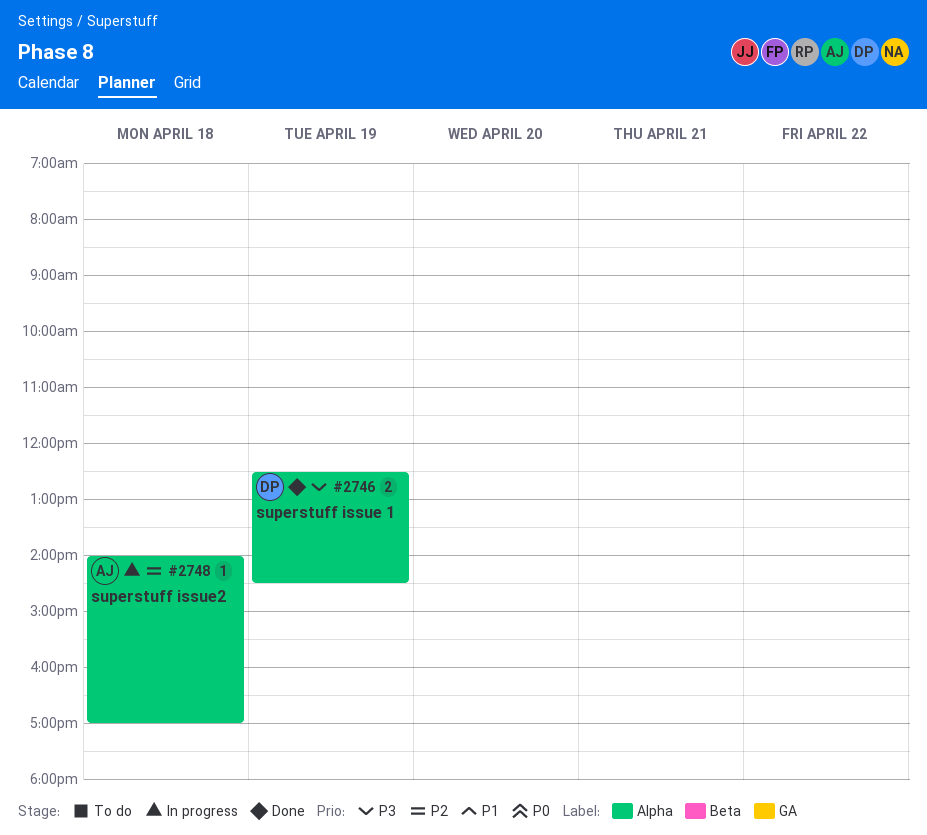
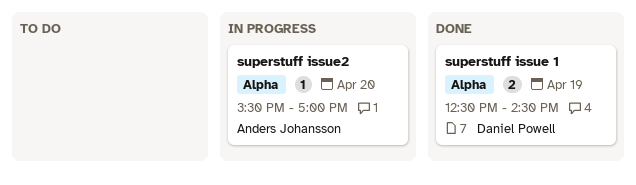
superstuff issue2, day: Apr 18 -> Apr 20
superstuff issue2, begins: 14:00 -> 15:30

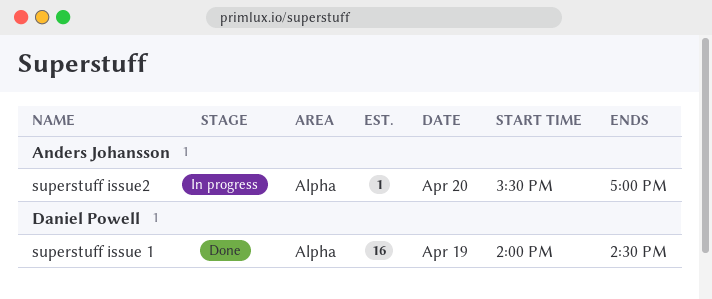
superstuff issue 1, estimate: 2 -> 16
superstuff issue 1, begins: 12:30 -> 14:00

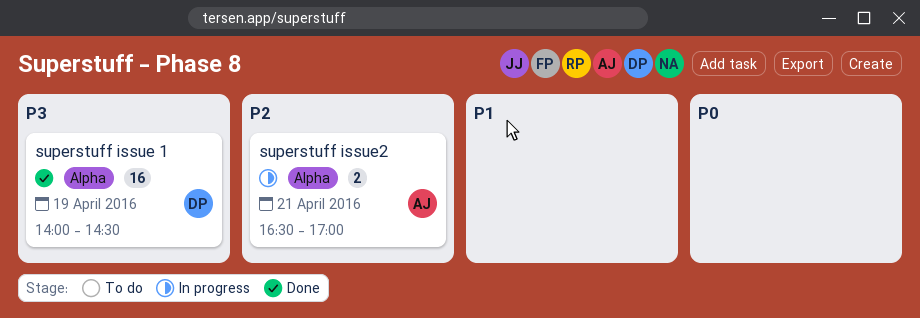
superstuff issue2, estimate: 1 -> 2
superstuff issue2, day: Apr 20 -> Apr 21
superstuff issue2, begins: 15:30 -> 16:30

